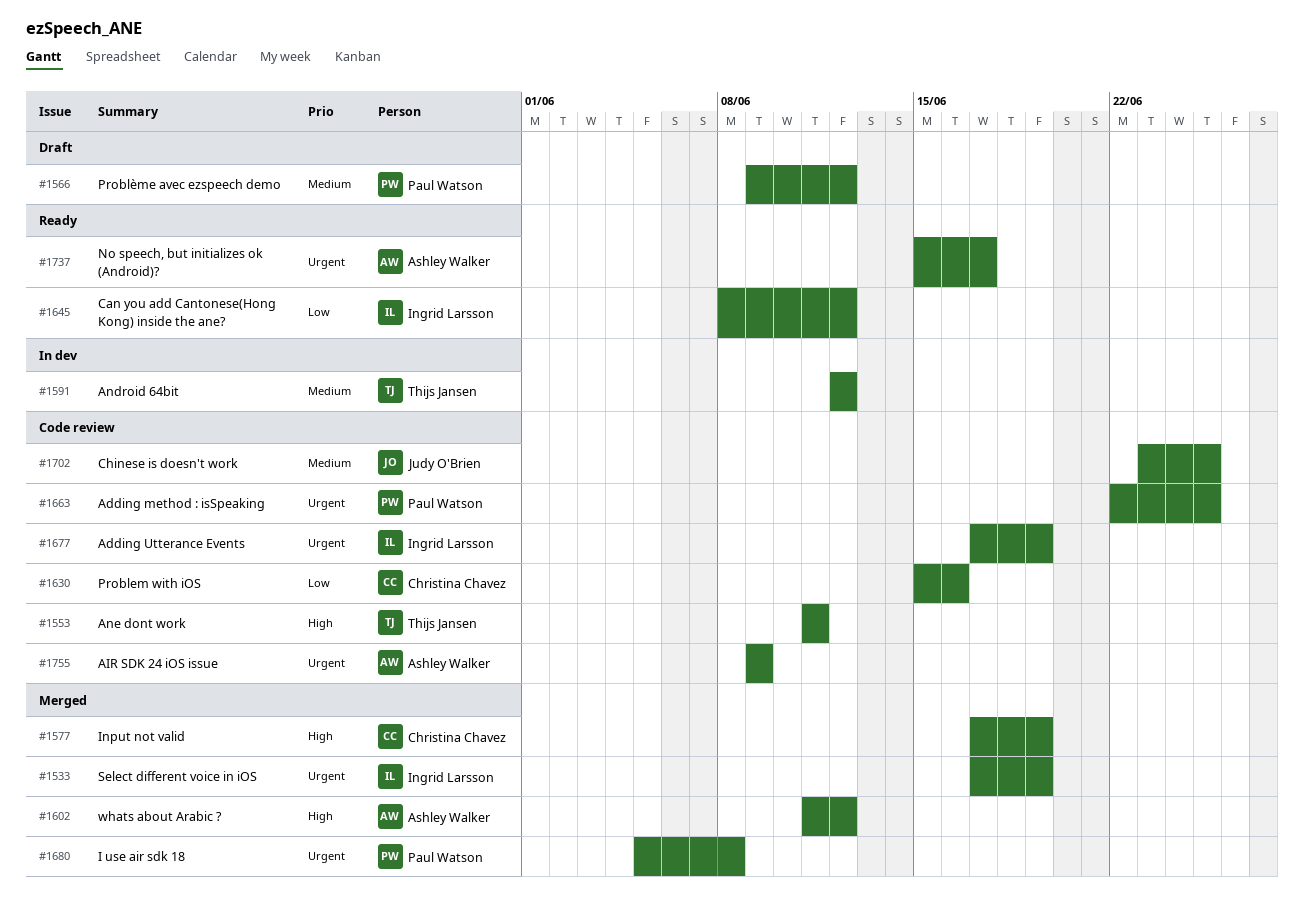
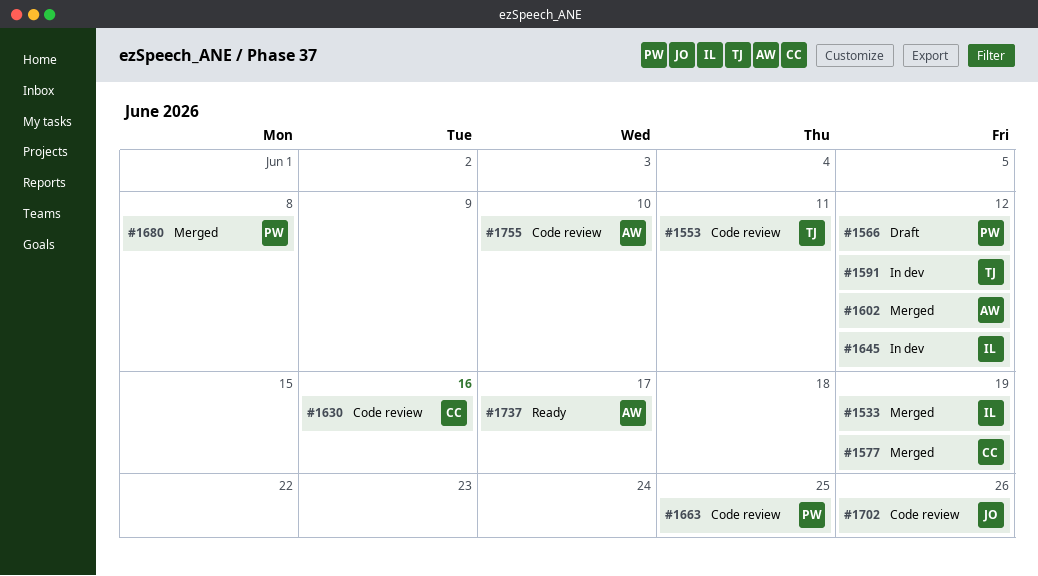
#1645, status: Ready -> In dev
#1677: present -> none
#1702, due: Jun 25 -> Jun 26
#1755, due: Jun 9 -> Jun 10

